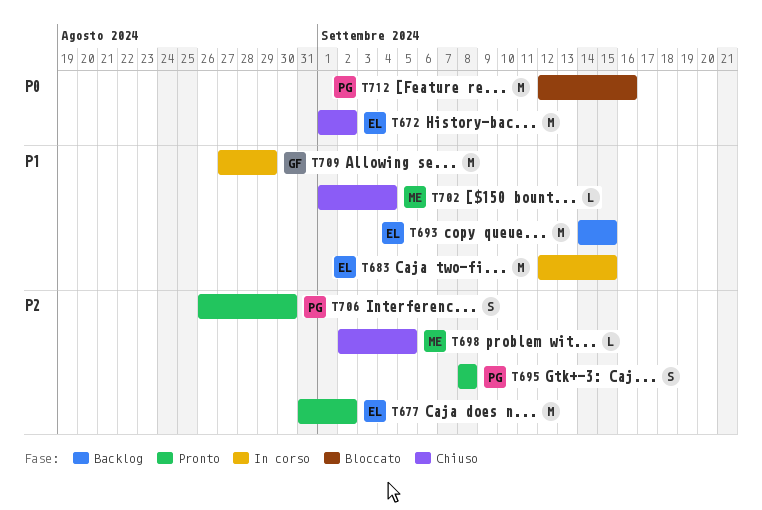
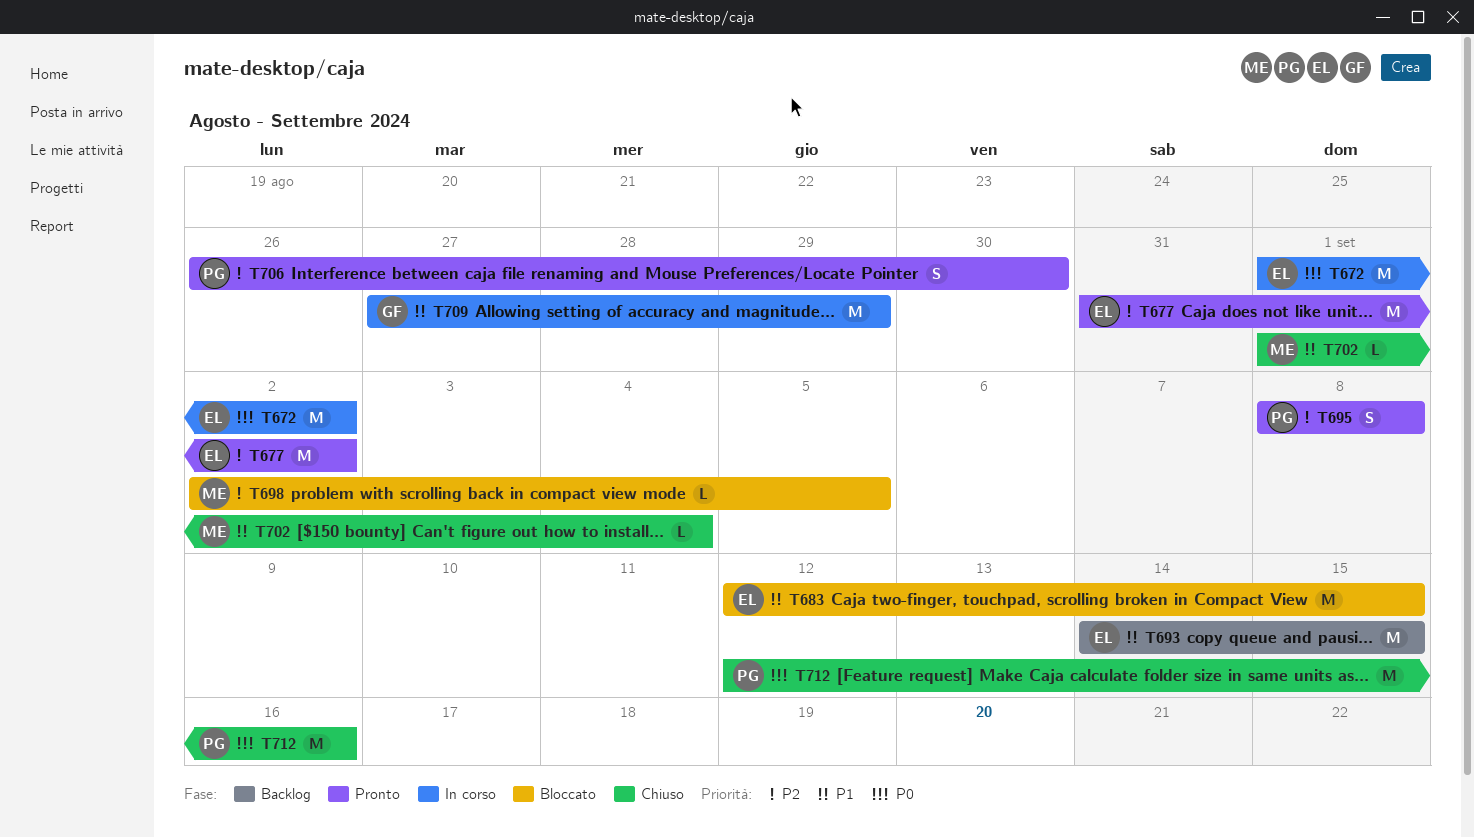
T672, status: Chiuso -> In corso
T683, status: In corso -> Bloccato
T698, status: Chiuso -> Bloccato
T712, status: Bloccato -> Chiuso

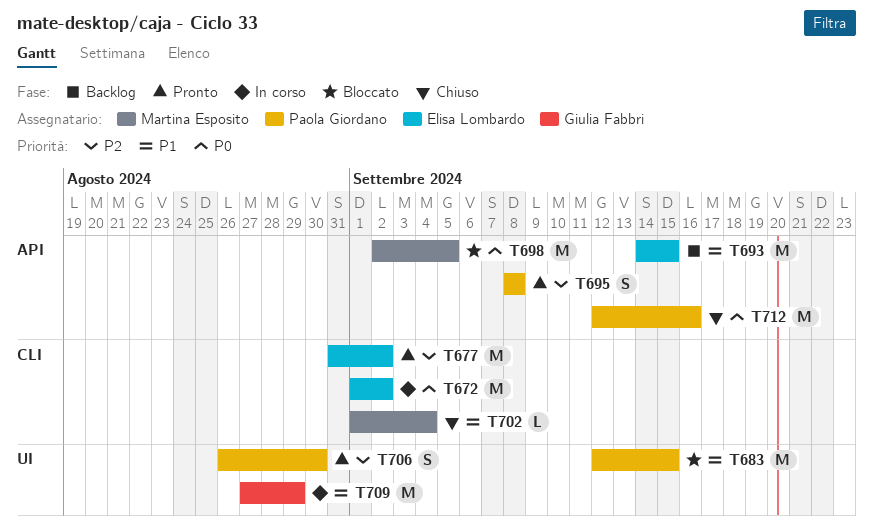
T683, owner: Elisa Lombardo -> Paola Giordano
T698, priority: P2 -> P0
T698, estimate: L -> M

